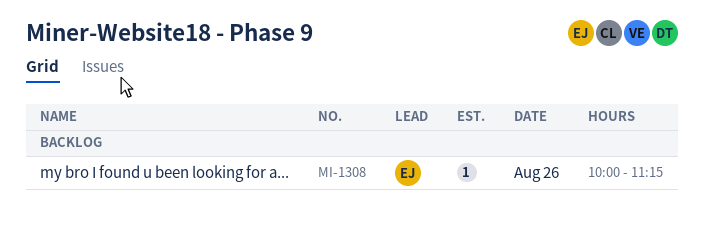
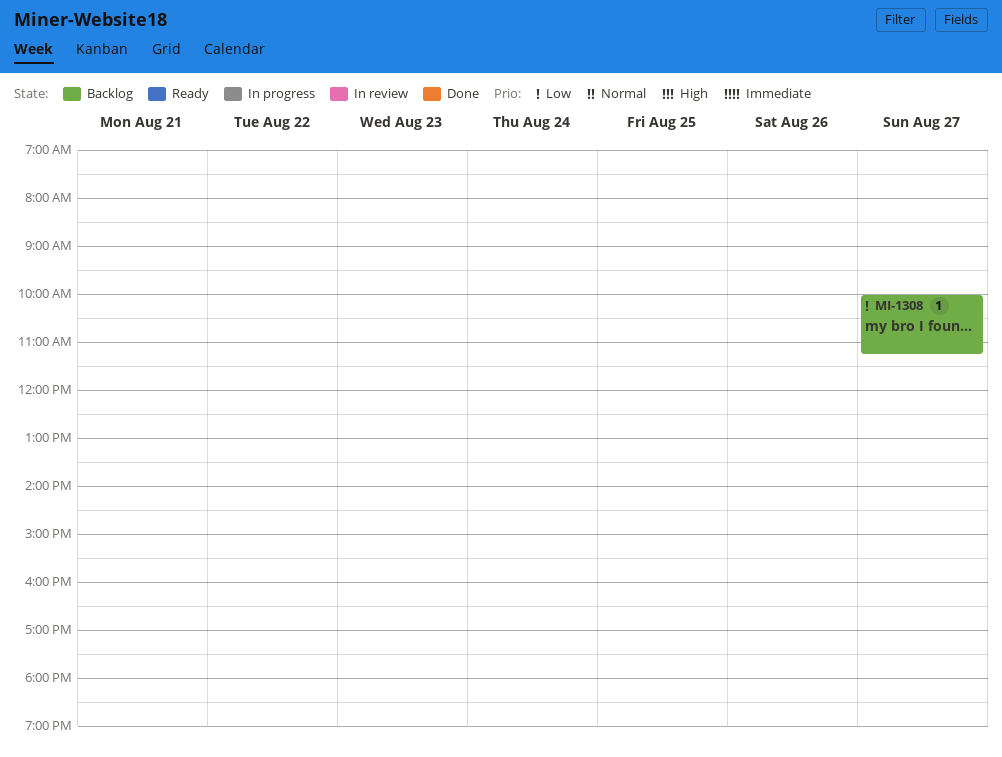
MI-1308, day: Aug 26 -> Aug 27

